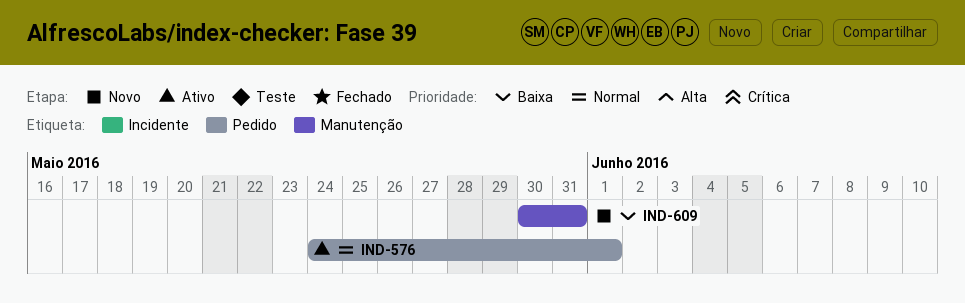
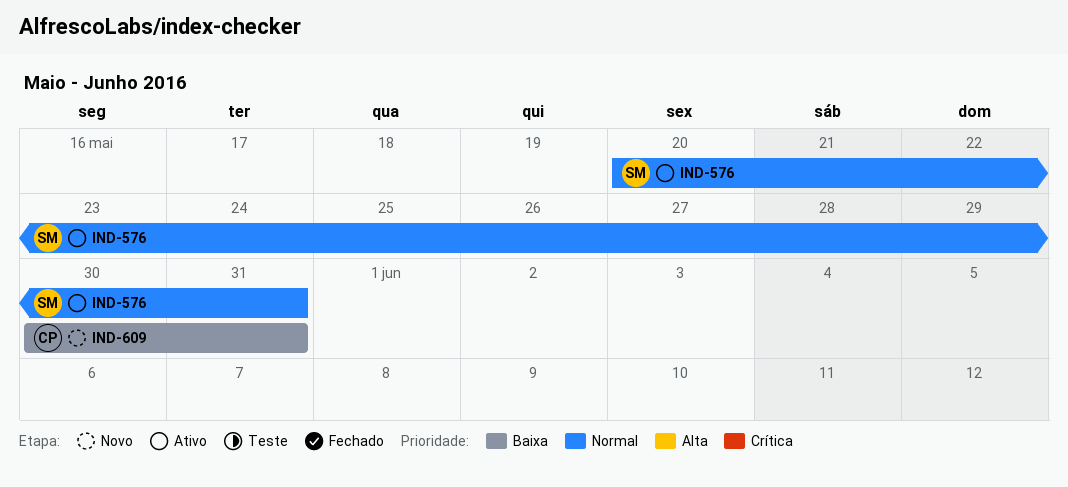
IND-576, start: May 24 -> May 20
IND-576, due: Jun 1 -> May 31

